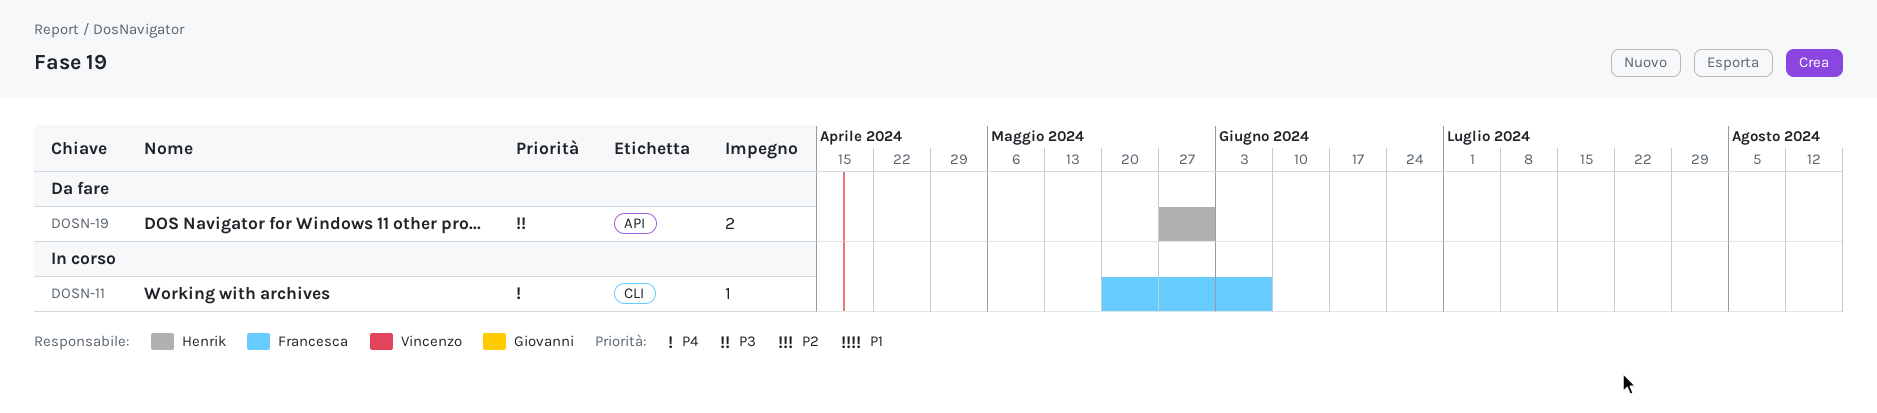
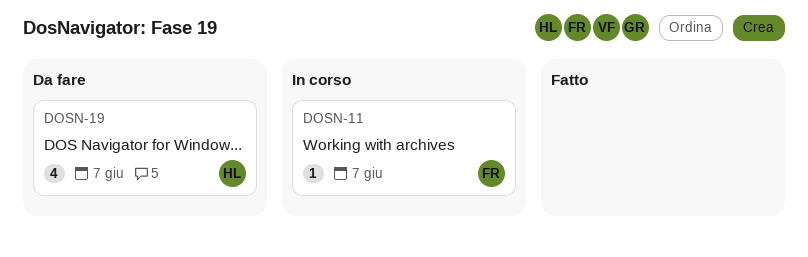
DOSN-19, estimate: 2 -> 4
DOSN-19, due: May 31 -> Jun 7

